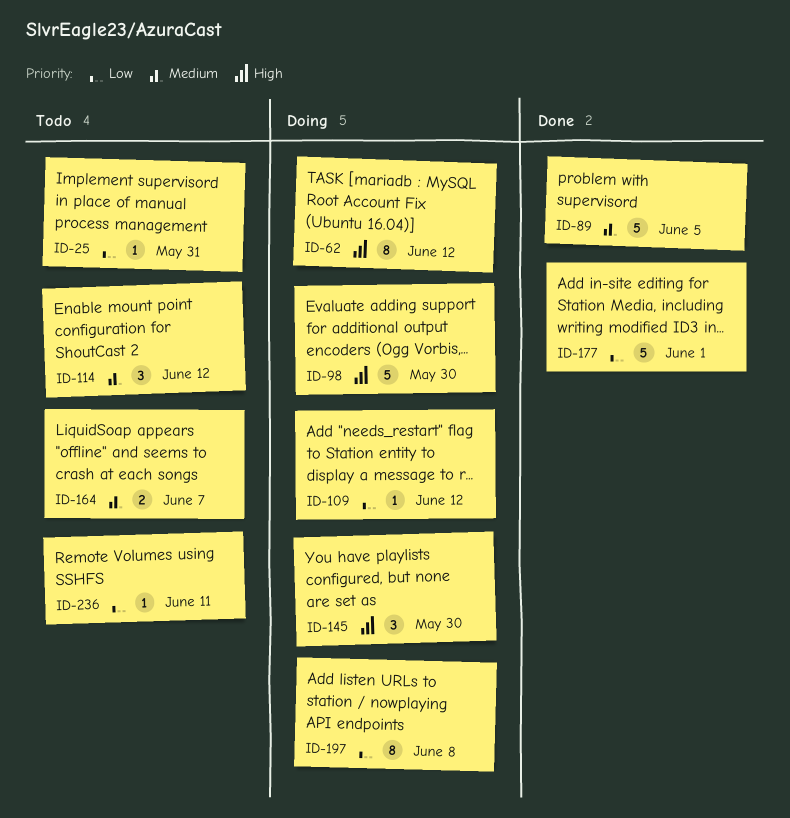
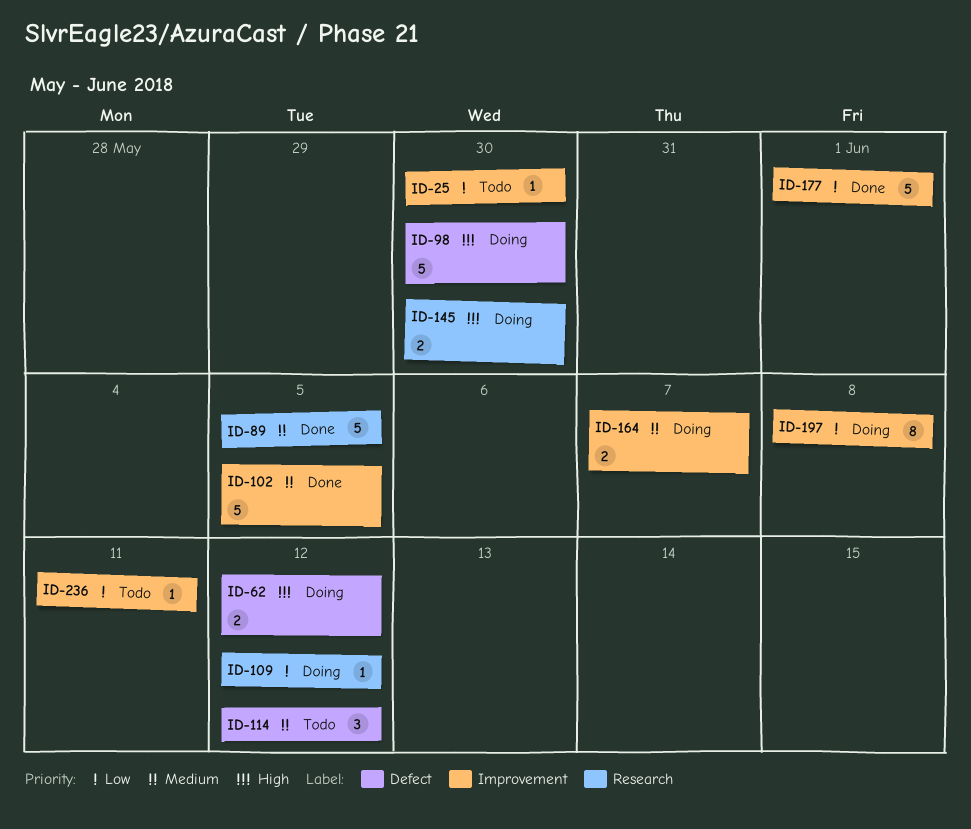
ID-25, due: May 31 -> May 30
ID-62, estimate: 8 -> 2
ID-102: none -> present
ID-145, estimate: 3 -> 2
ID-164, status: Todo -> Doing

